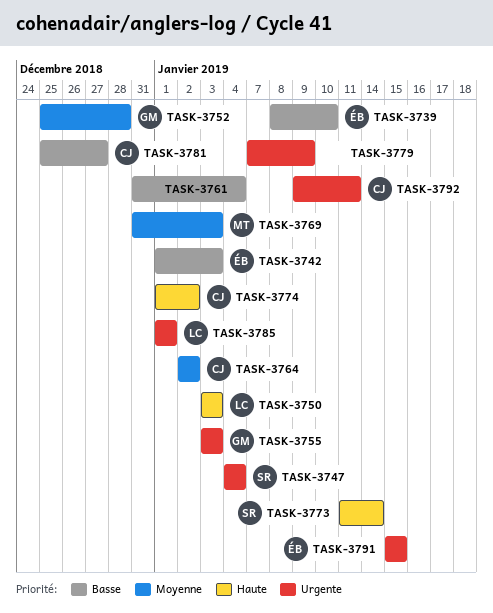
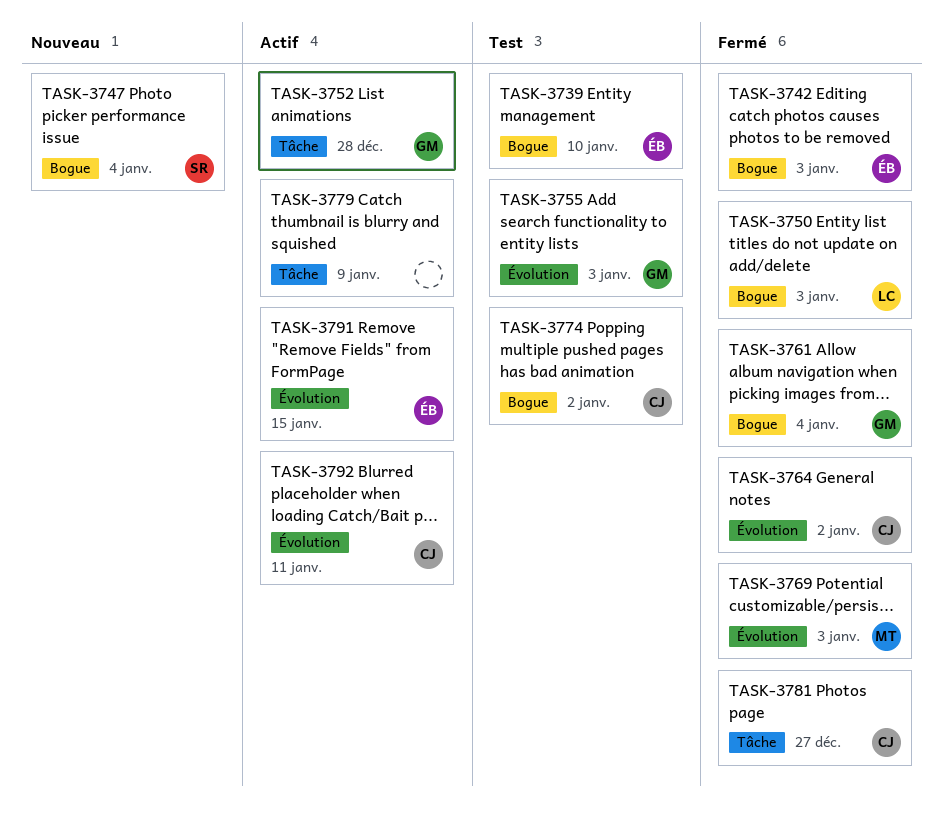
TASK-3761, owner: none -> GM
TASK-3773: present -> none
TASK-3785: present -> none

